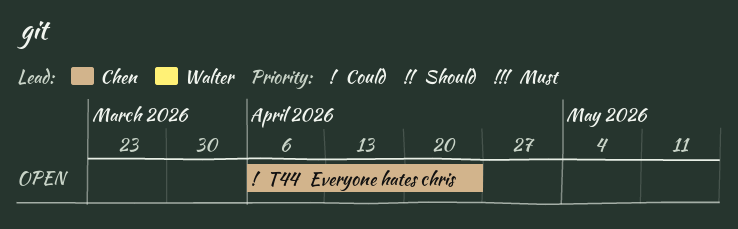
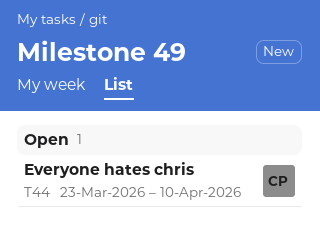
T44, start: Apr 6 -> Mar 23
T44, due: Apr 24 -> Apr 10

